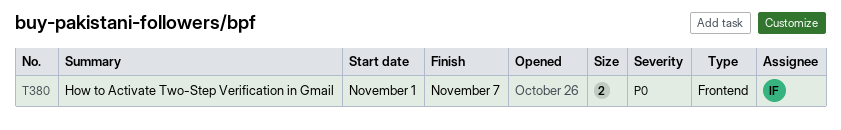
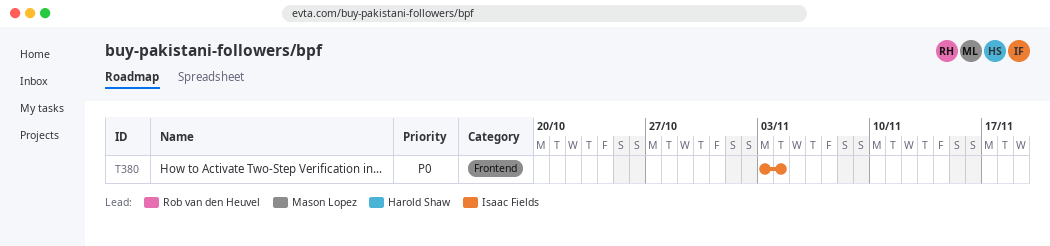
T380, start: Nov 1 -> Nov 3
T380, due: Nov 7 -> Nov 4

